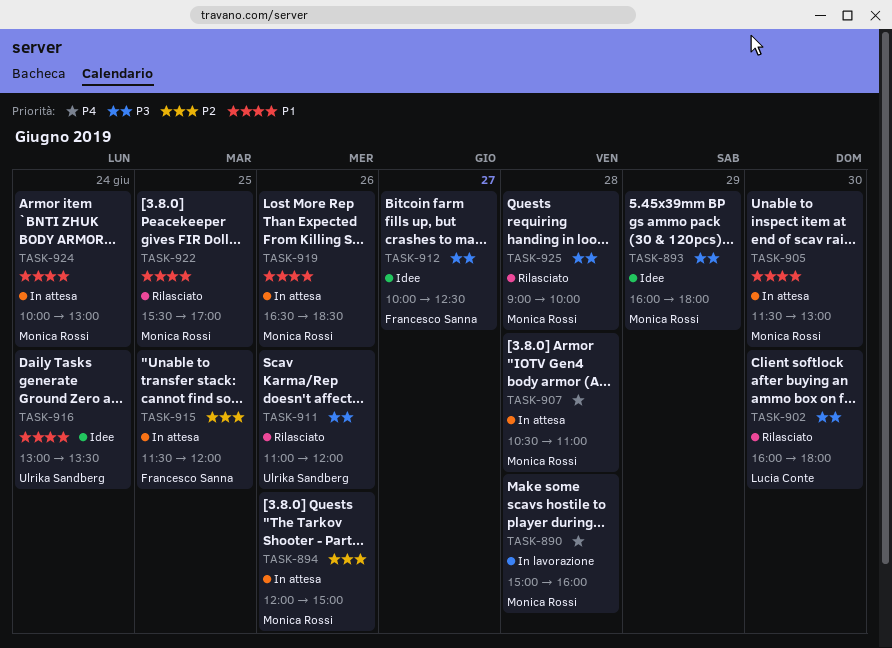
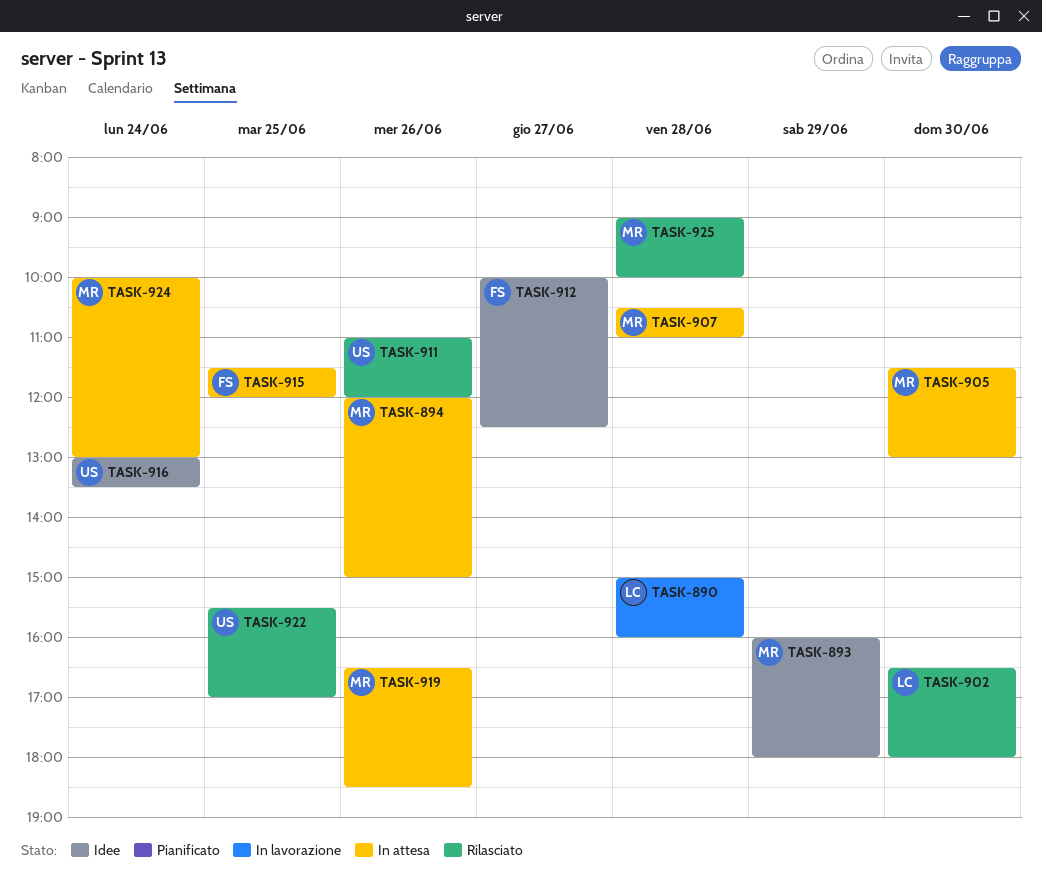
TASK-890, owner: Monica Rossi -> Lucia Conte
TASK-902, begins: 16:00 -> 16:30
TASK-922, owner: Monica Rossi -> Ulrika Sandberg

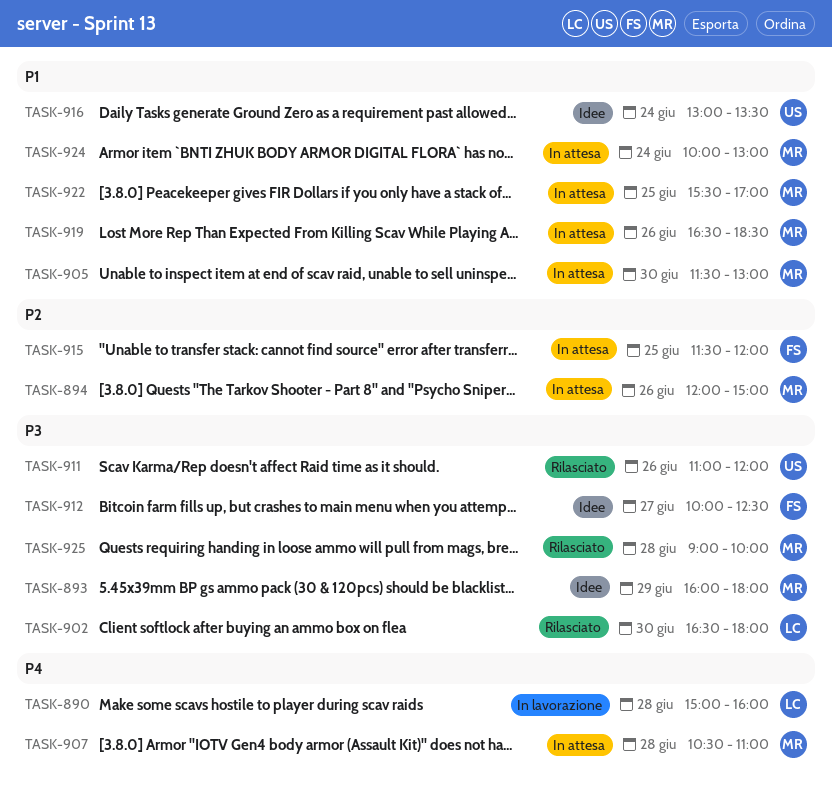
TASK-922, status: Rilasciato -> In attesa
TASK-922, owner: US -> MR

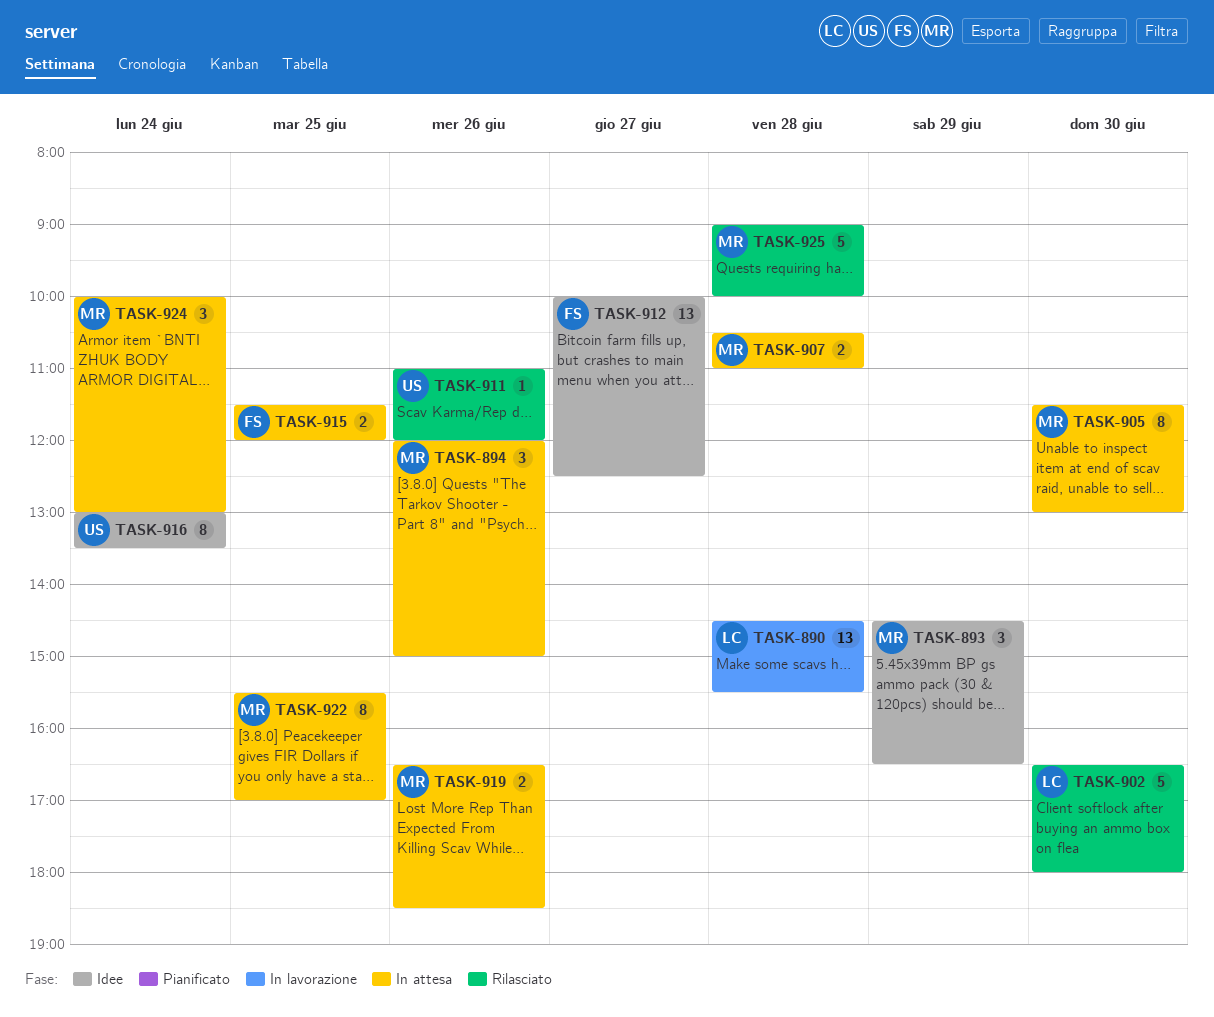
TASK-890, begins: 15:00 -> 14:30
TASK-890, ends: 16:00 -> 15:30
TASK-893, begins: 16:00 -> 14:30
TASK-893, ends: 18:00 -> 16:30

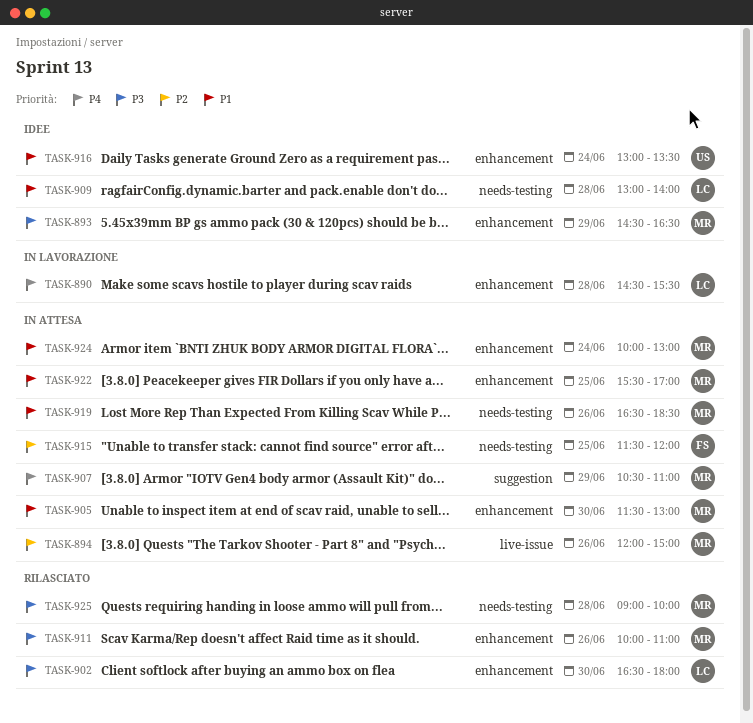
TASK-907, day: Jun 28 -> Jun 29
TASK-909: none -> present
TASK-911, owner: US -> MR
TASK-911, begins: 11:00 -> 10:00
TASK-911, ends: 12:00 -> 11:00
TASK-912: present -> none

